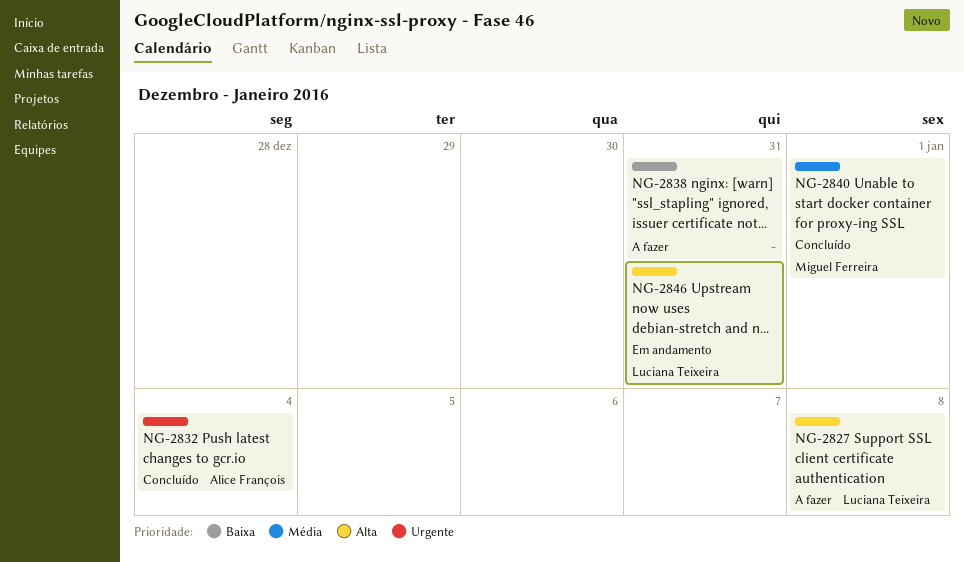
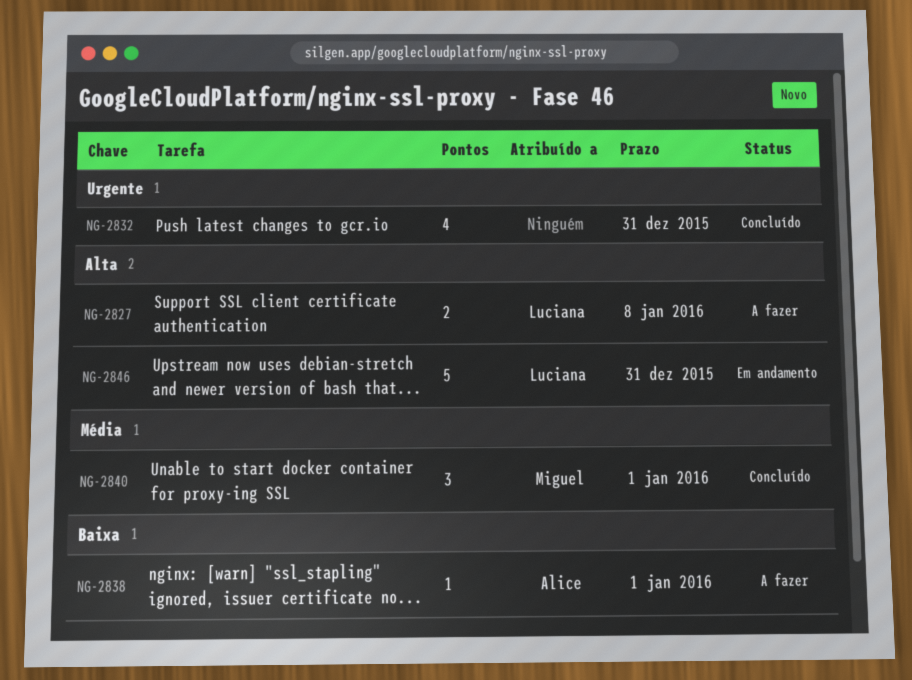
NG-2832, owner: Alice François -> none
NG-2832, due: Jan 4 -> Dec 31
NG-2838, owner: none -> Alice François
NG-2838, due: Dec 31 -> Jan 1

